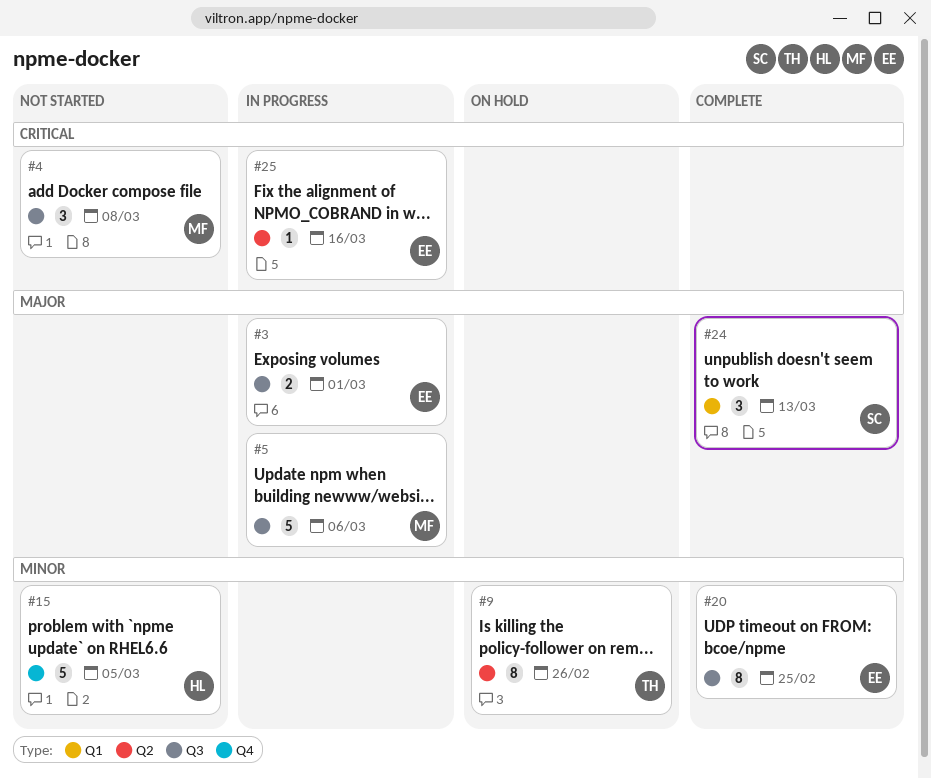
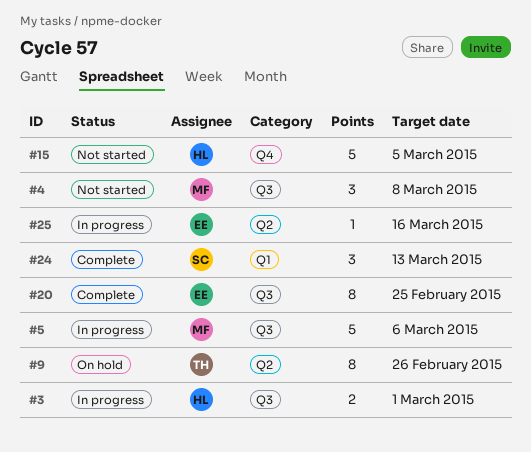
#3, owner: EE -> HL

